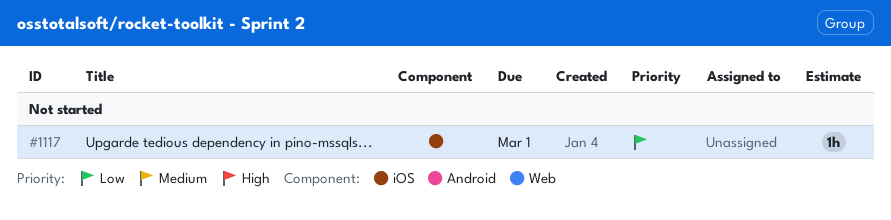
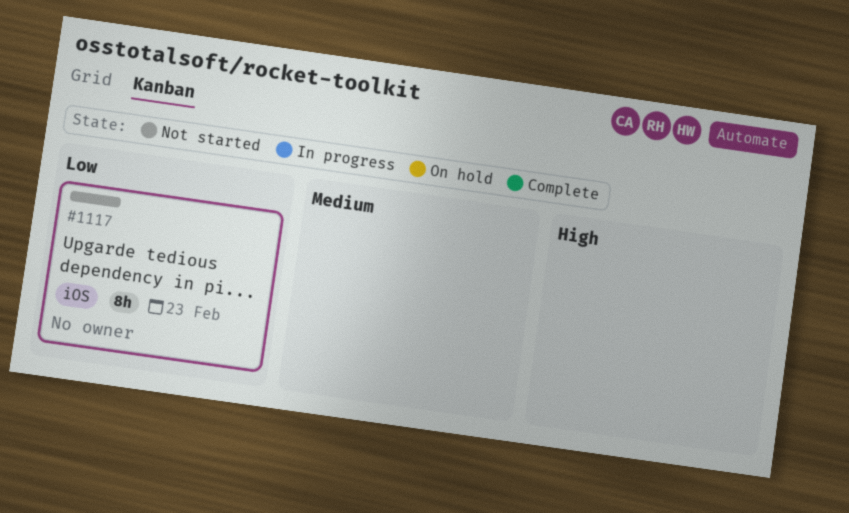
#1117, estimate: 1h -> 8h
#1117, due: Mar 1 -> Feb 23

